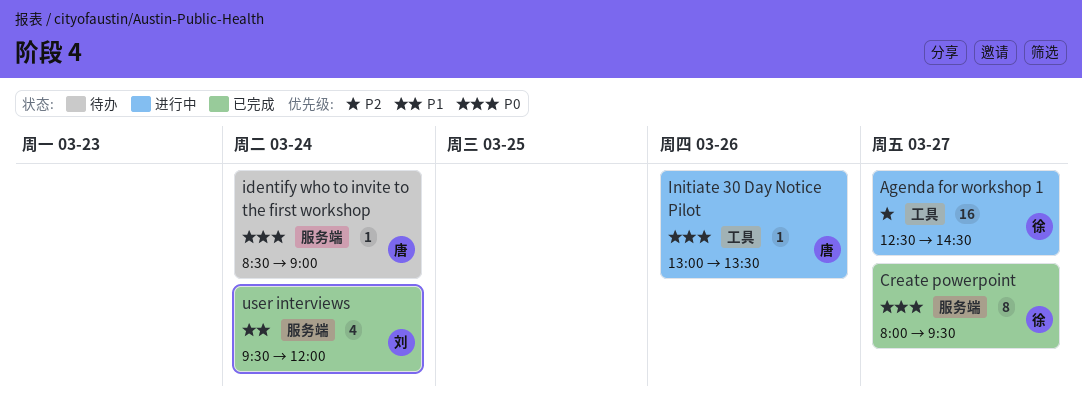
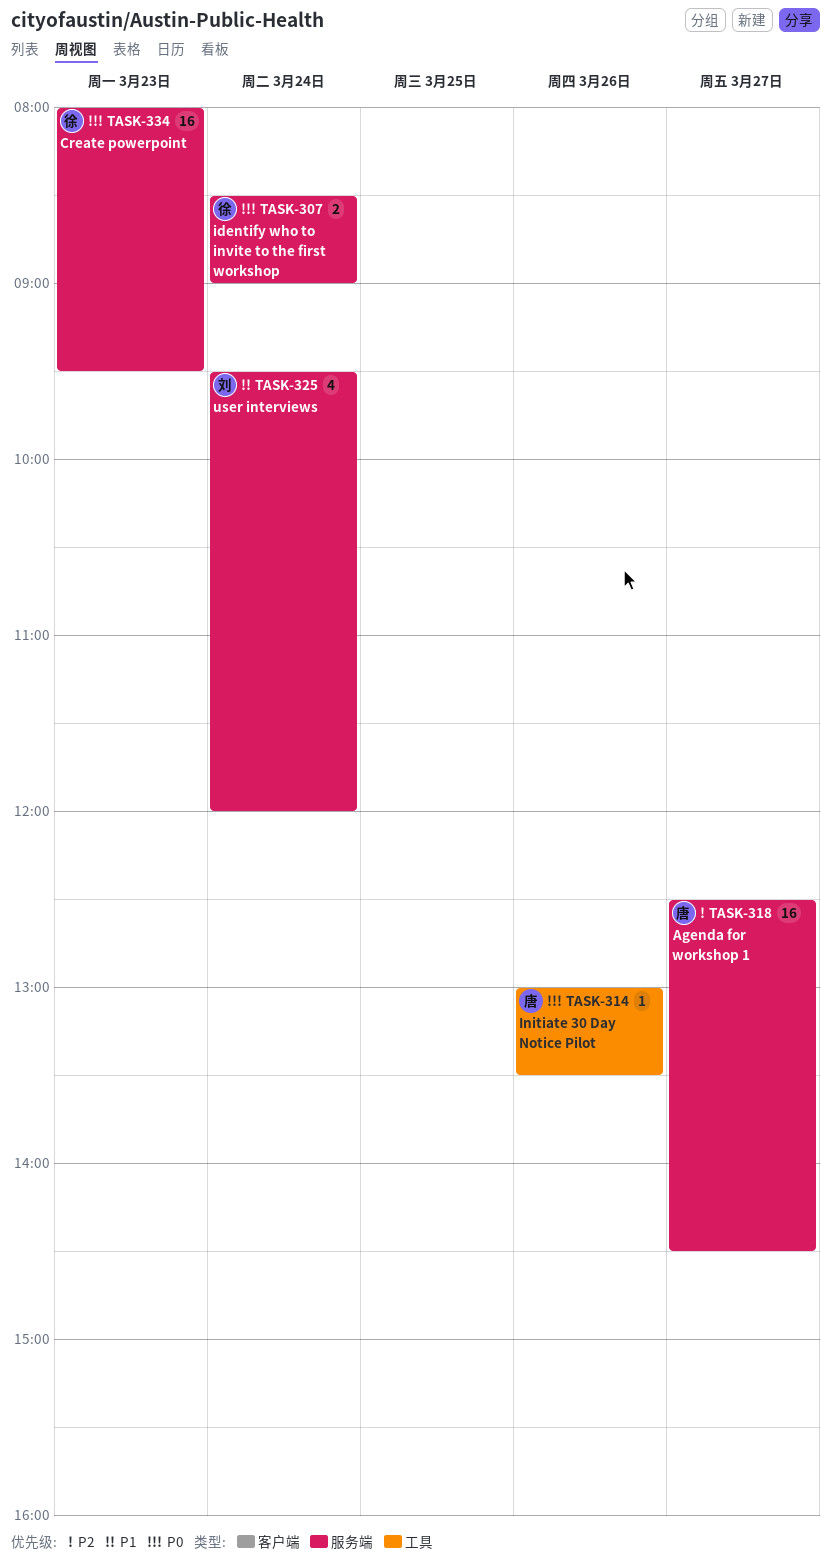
Agenda for workshop 1, owner: 徐 -> 唐
Agenda for workshop 1, label: 工具 -> 服务端
Create powerpoint, estimate: 8 -> 16
Create powerpoint, day: Mar 27 -> Mar 23
identify who to invite to the first workshop, owner: 唐 -> 徐
identify who to invite to the first workshop, estimate: 1 -> 2

